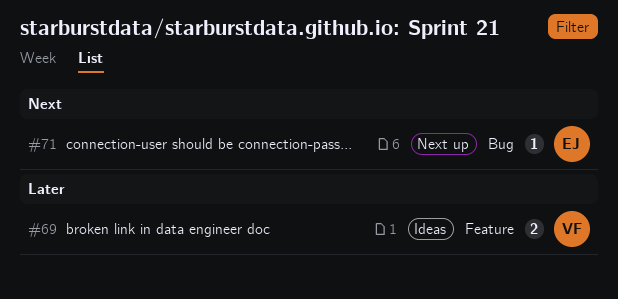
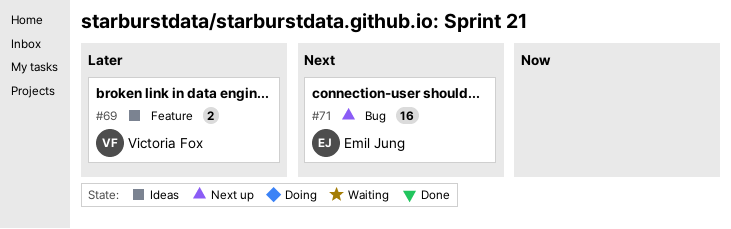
#71, estimate: 1 -> 16

